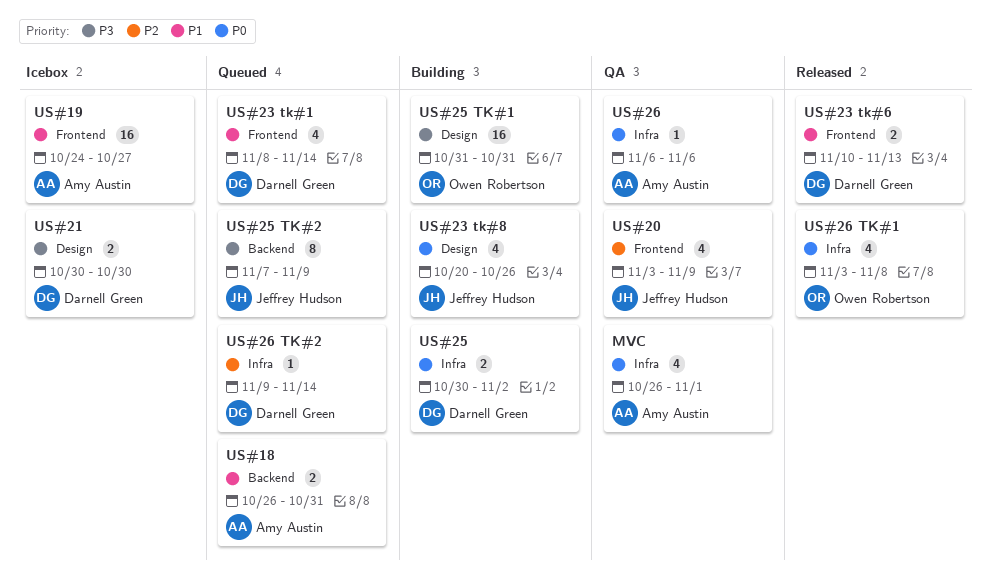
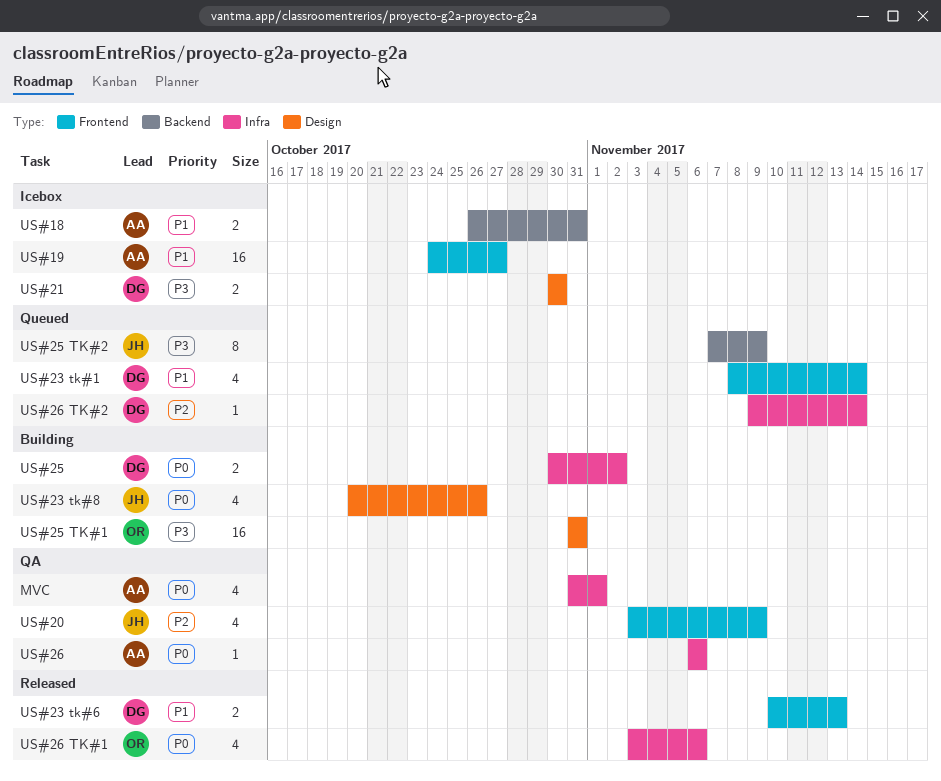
MVC, start: Oct 26 -> Oct 31
US#18, status: Queued -> Icebox
US#26 TK#1, due: Nov 8 -> Nov 6

